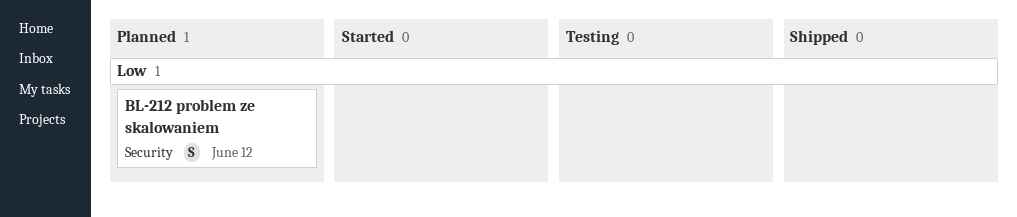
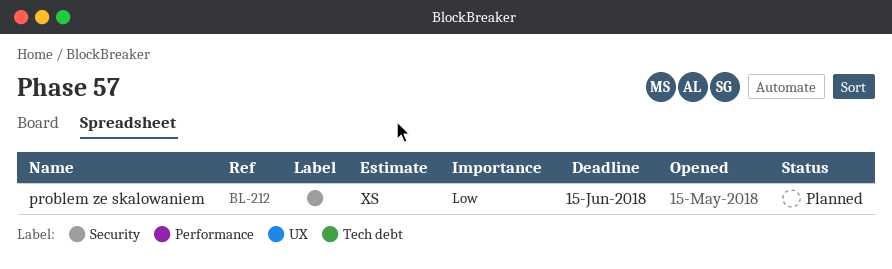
BL-212, estimate: S -> XS
BL-212, due: Jun 12 -> Jun 15

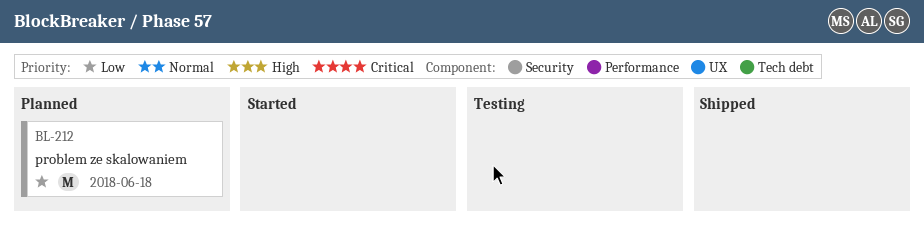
BL-212, estimate: XS -> M
BL-212, due: Jun 15 -> Jun 18

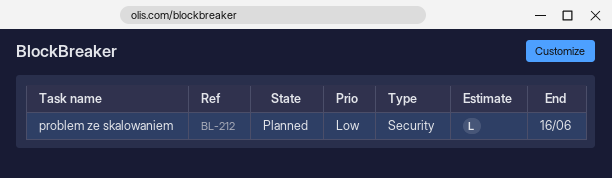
BL-212, estimate: M -> L
BL-212, due: Jun 18 -> Jun 16

